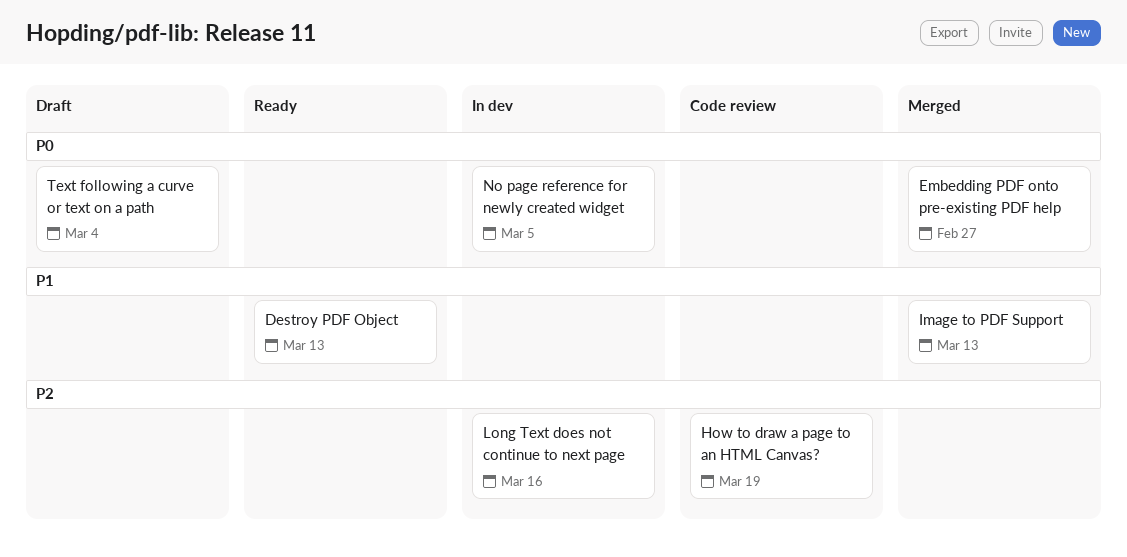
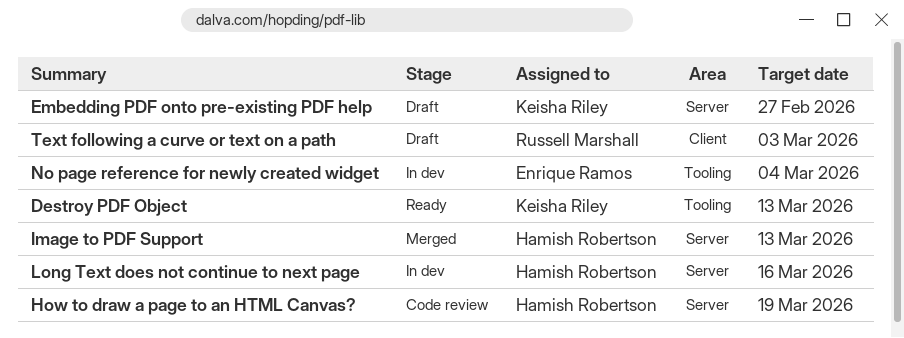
Embedding PDF onto pre-existing PDF help, status: Merged -> Draft
No page reference for newly created widget, due: Mar 5 -> Mar 4
Text following a curve or text on a path, due: Mar 4 -> Mar 3

